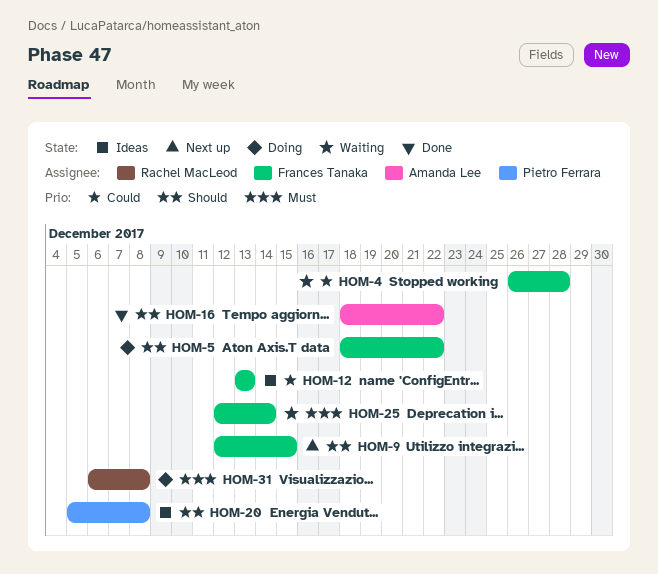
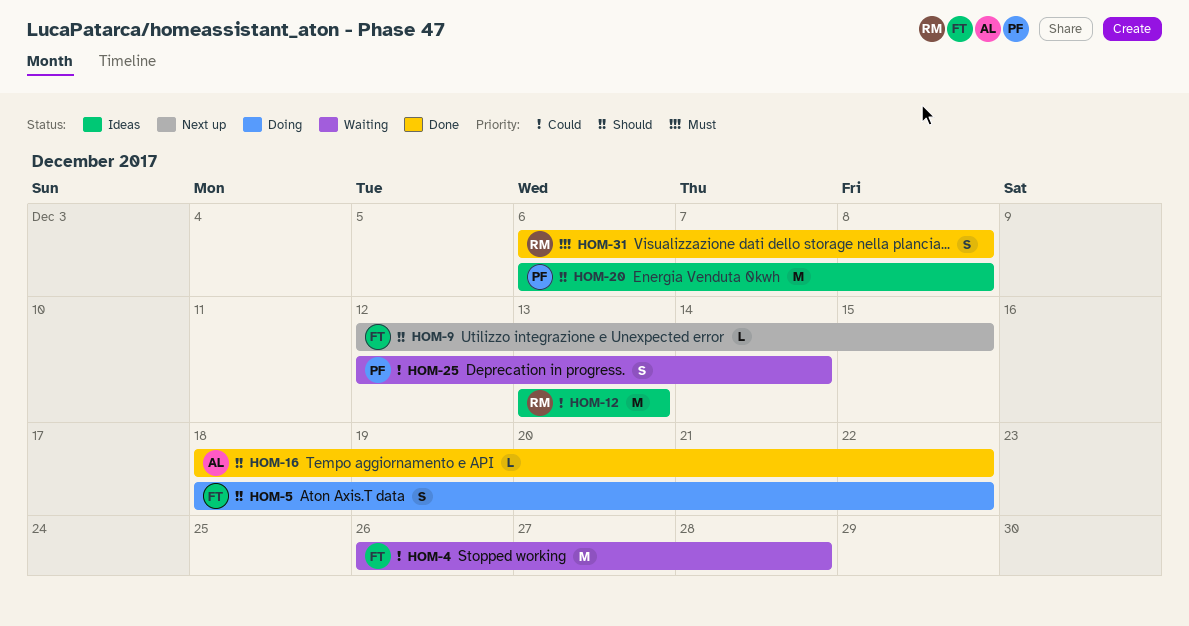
HOM-12, owner: Frances Tanaka -> Rachel MacLeod
HOM-20, start: Dec 5 -> Dec 6
HOM-25, owner: Frances Tanaka -> Pietro Ferrara
HOM-25, priority: Must -> Could
HOM-31, status: Doing -> Done

